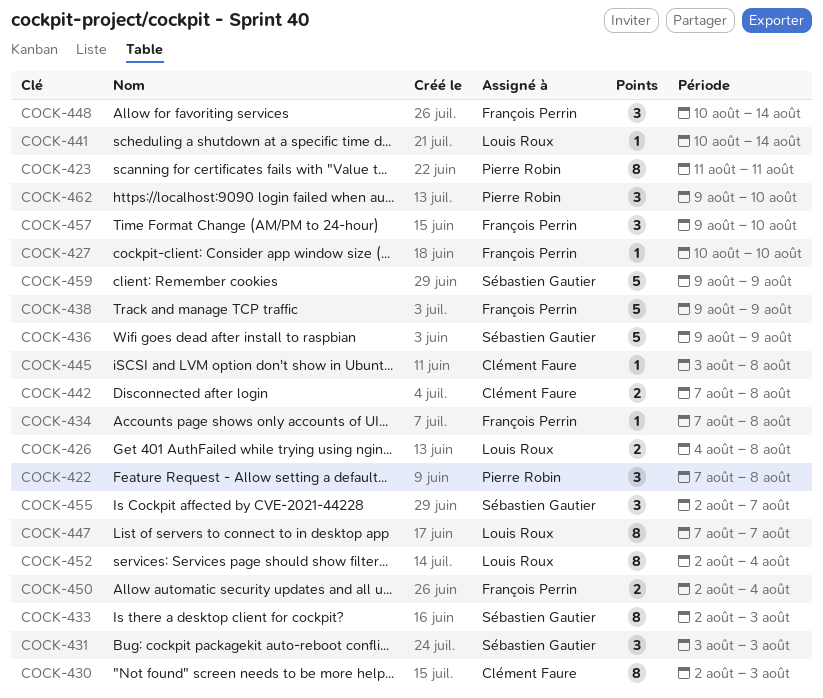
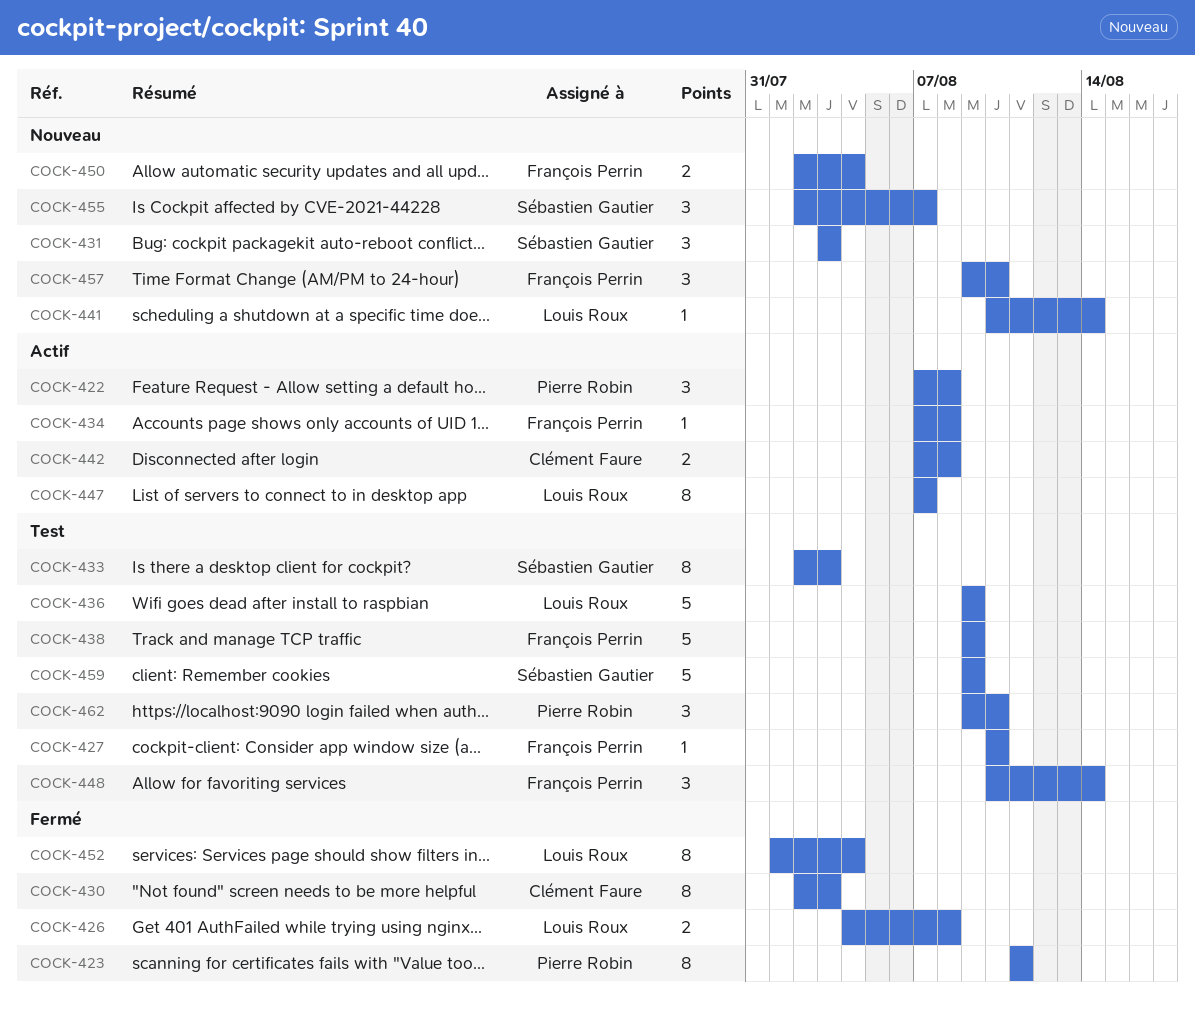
COCK-436, owner: Sébastien Gautier -> Louis Roux
COCK-445: present -> none
COCK-452, start: Aug 2 -> Aug 1

